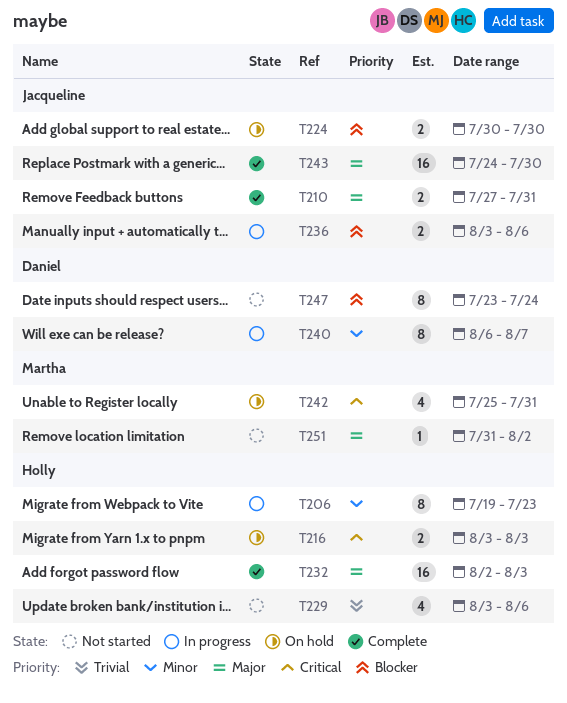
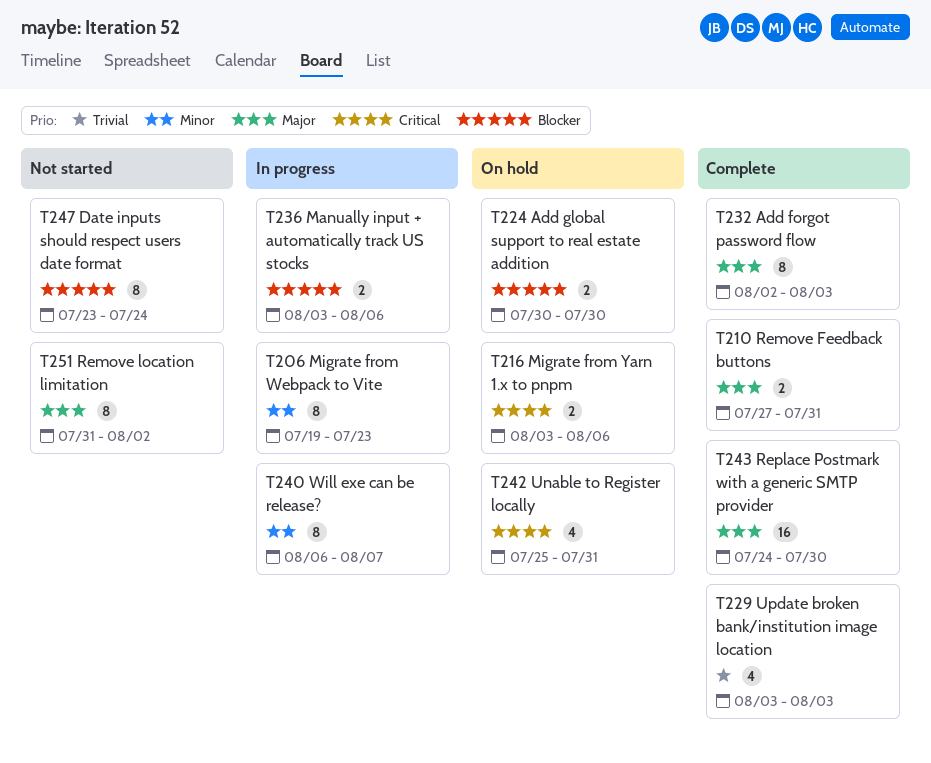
T216, due: Aug 3 -> Aug 6
T229, status: Not started -> Complete
T229, due: Aug 6 -> Aug 3
T232, estimate: 16 -> 8
T251, estimate: 1 -> 8

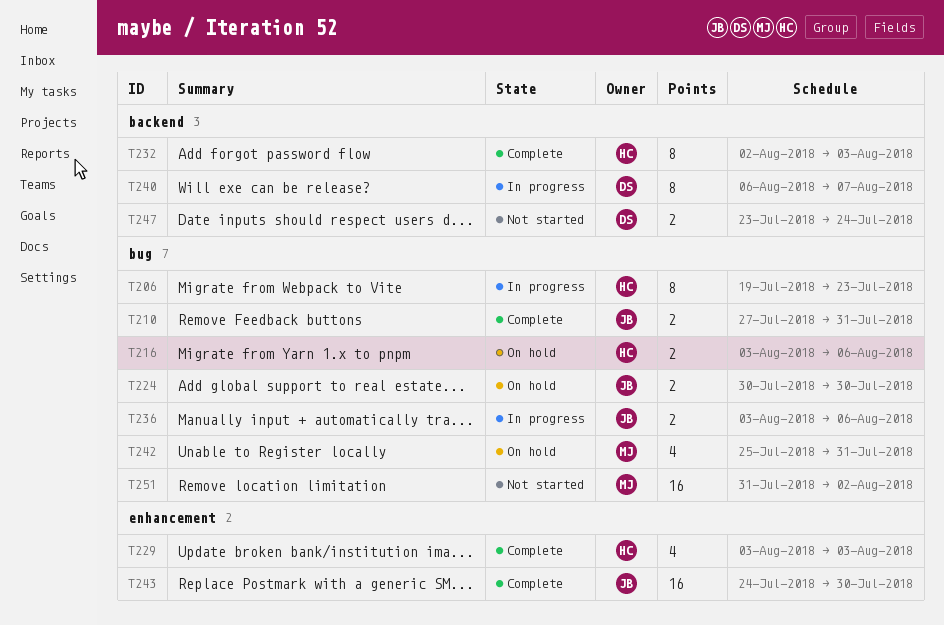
T247, estimate: 8 -> 2
T251, estimate: 8 -> 16

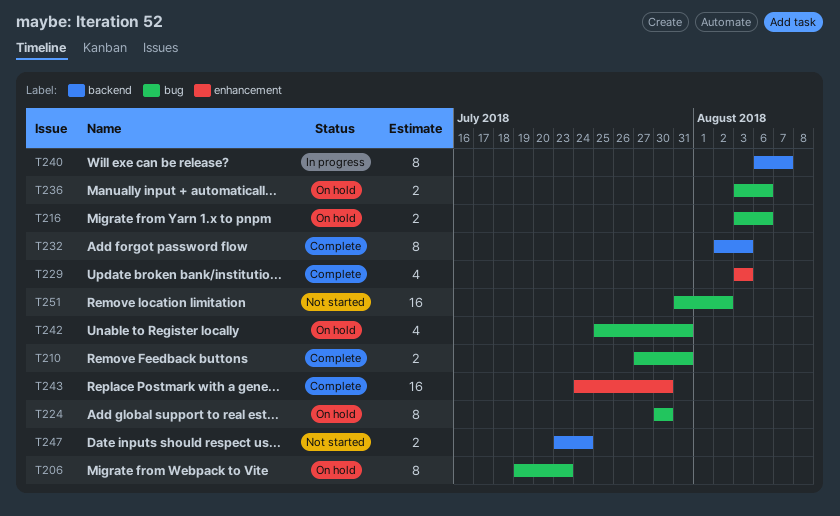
T206, status: In progress -> On hold
T224, estimate: 2 -> 8
T236, status: In progress -> On hold

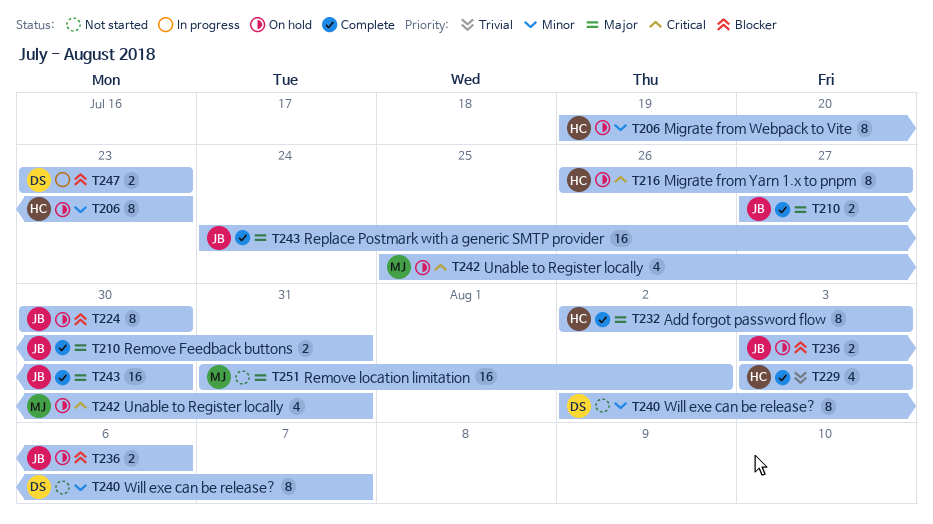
T216, estimate: 2 -> 8
T216, start: Aug 3 -> Jul 26
T216, due: Aug 6 -> Jul 27
T240, status: In progress -> Not started
T240, start: Aug 6 -> Aug 2
T247, status: Not started -> In progress
T247, due: Jul 24 -> Jul 23

